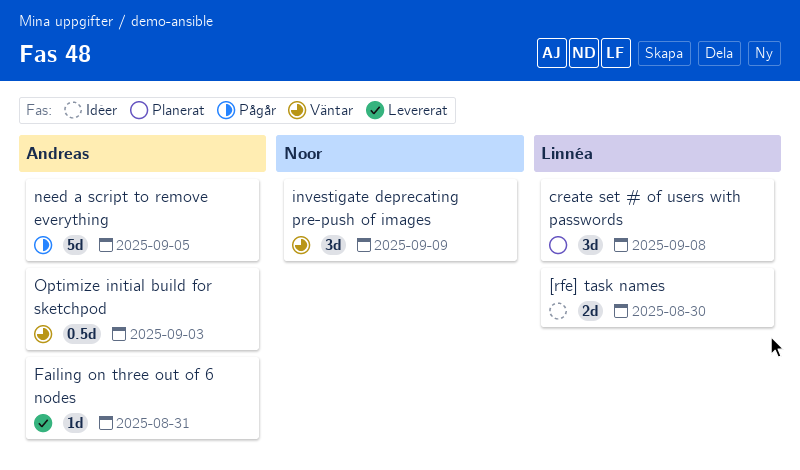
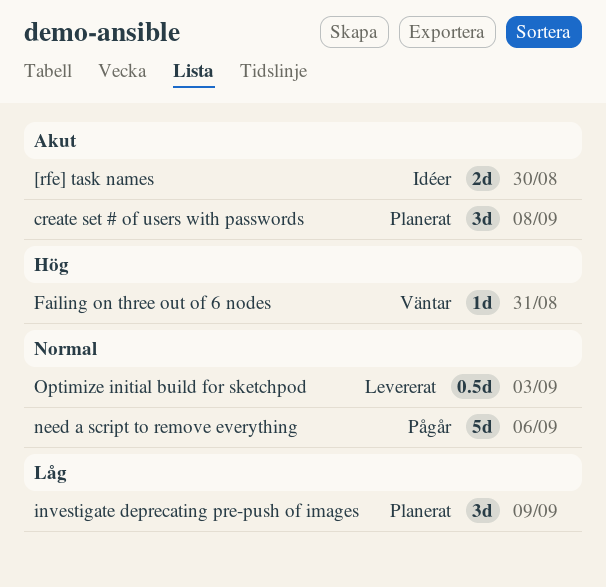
Failing on three out of 6 nodes, status: Levererat -> Väntar
investigate deprecating pre-push of images, status: Väntar -> Planerat
need a script to remove everything, due: Sep 5 -> Sep 6
Optimize initial build for sketchpod, status: Väntar -> Levererat

